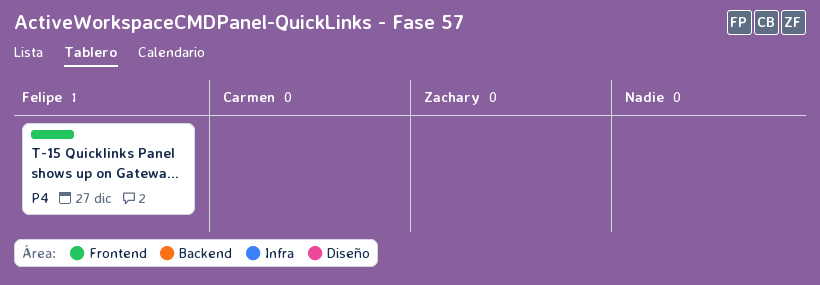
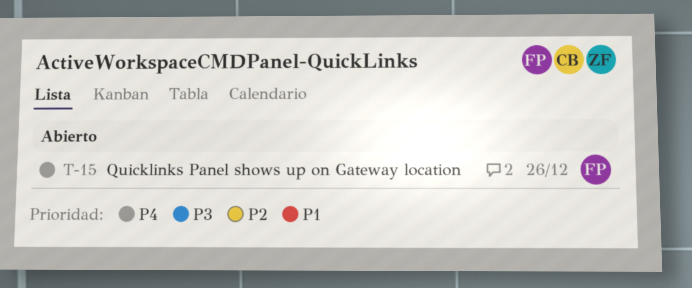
T-15, due: Dec 27 -> Dec 26

